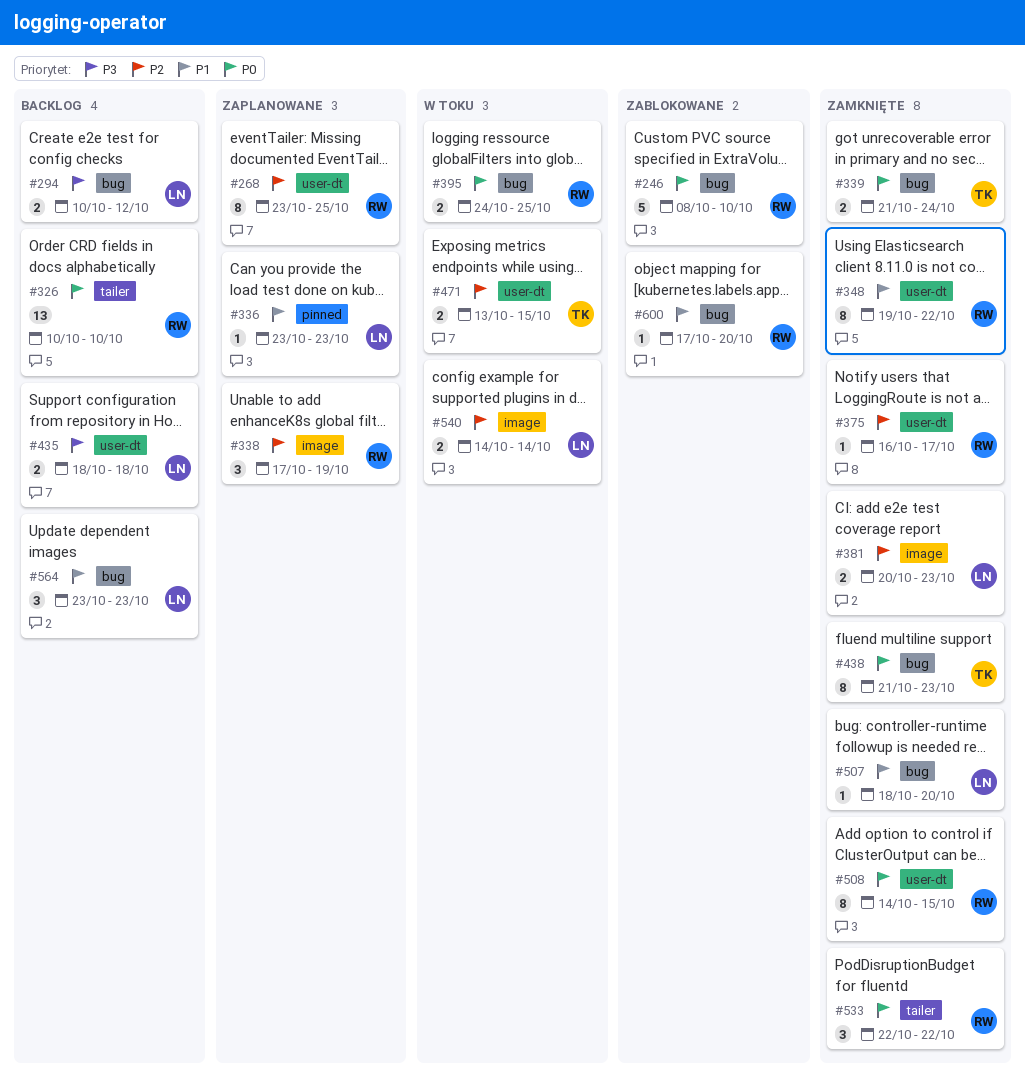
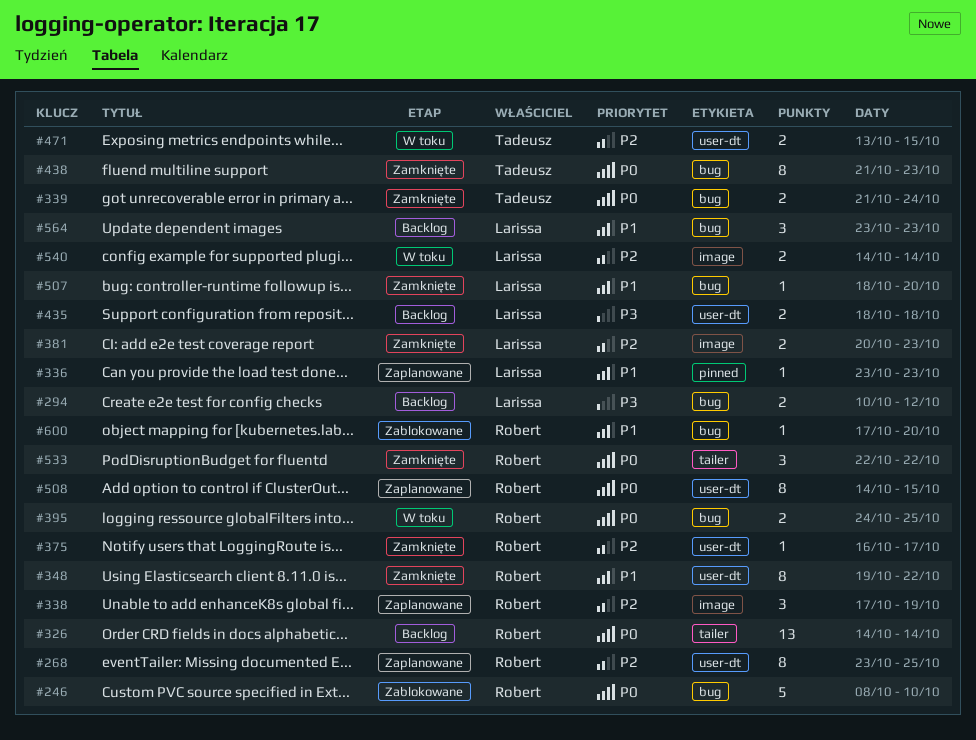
#326, start: Oct 10 -> Oct 14
#326, due: Oct 10 -> Oct 14
#508, status: Zamknięte -> Zaplanowane

